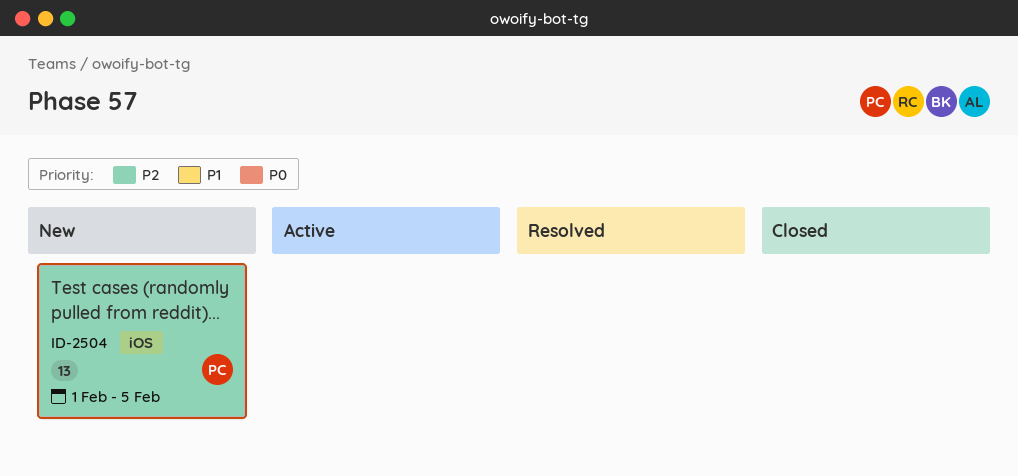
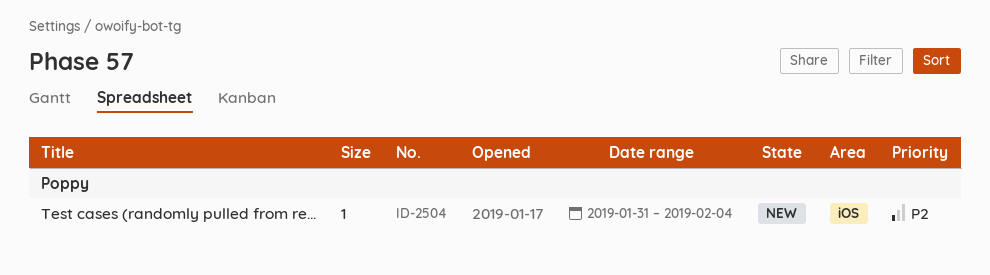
ID-2504, estimate: 13 -> 1
ID-2504, start: Feb 1 -> Jan 31
ID-2504, due: Feb 5 -> Feb 4

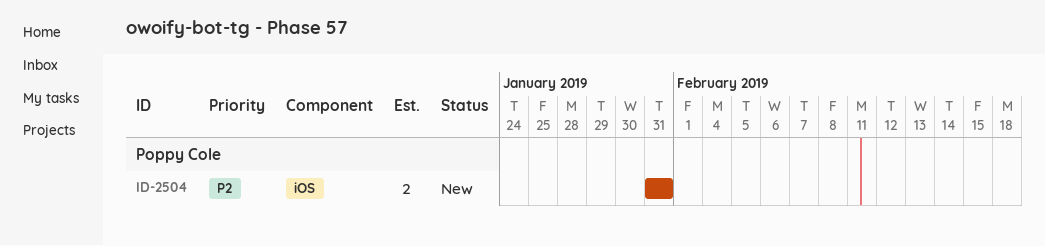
ID-2504, estimate: 1 -> 2
ID-2504, due: Feb 4 -> Jan 31

